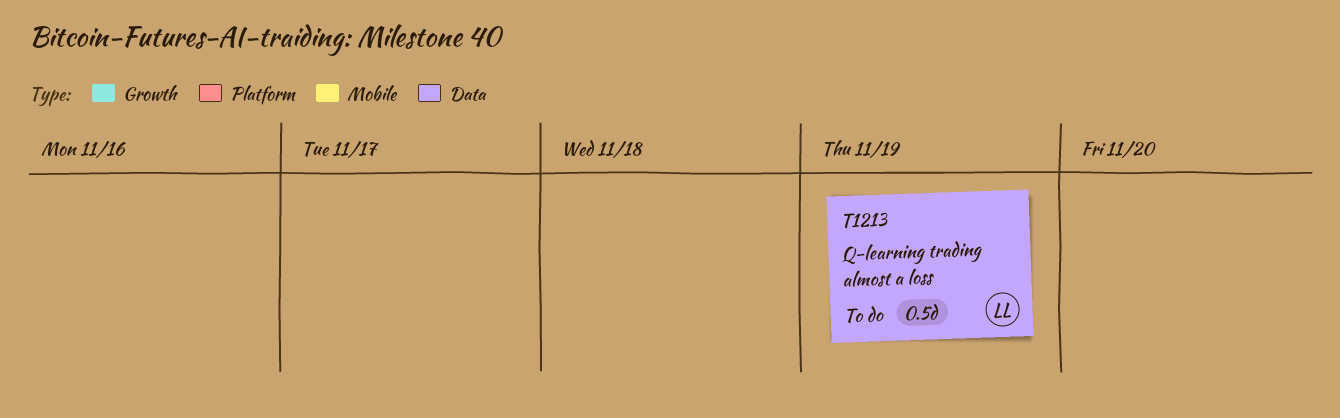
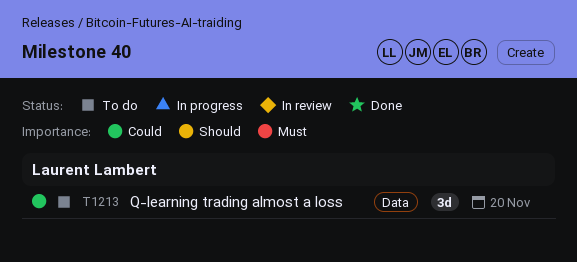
T1213, estimate: 0.5d -> 3d
T1213, due: Nov 19 -> Nov 20

